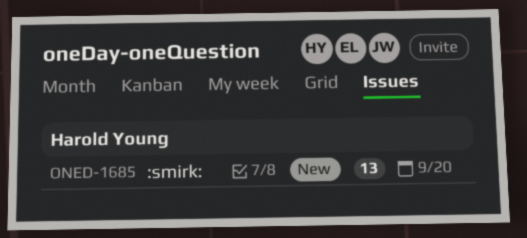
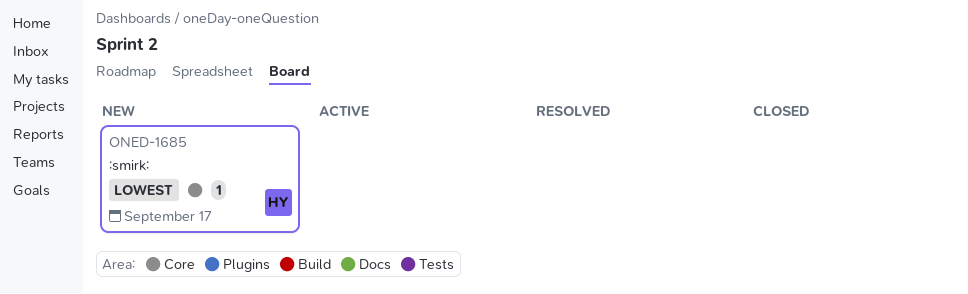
ONED-1685, estimate: 13 -> 1
ONED-1685, due: Sep 20 -> Sep 17

